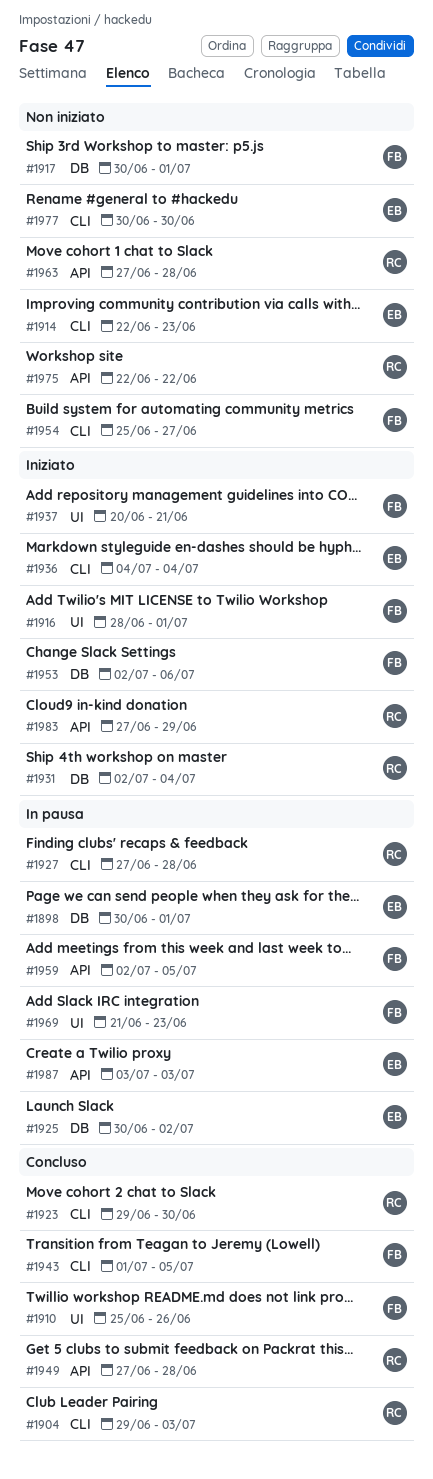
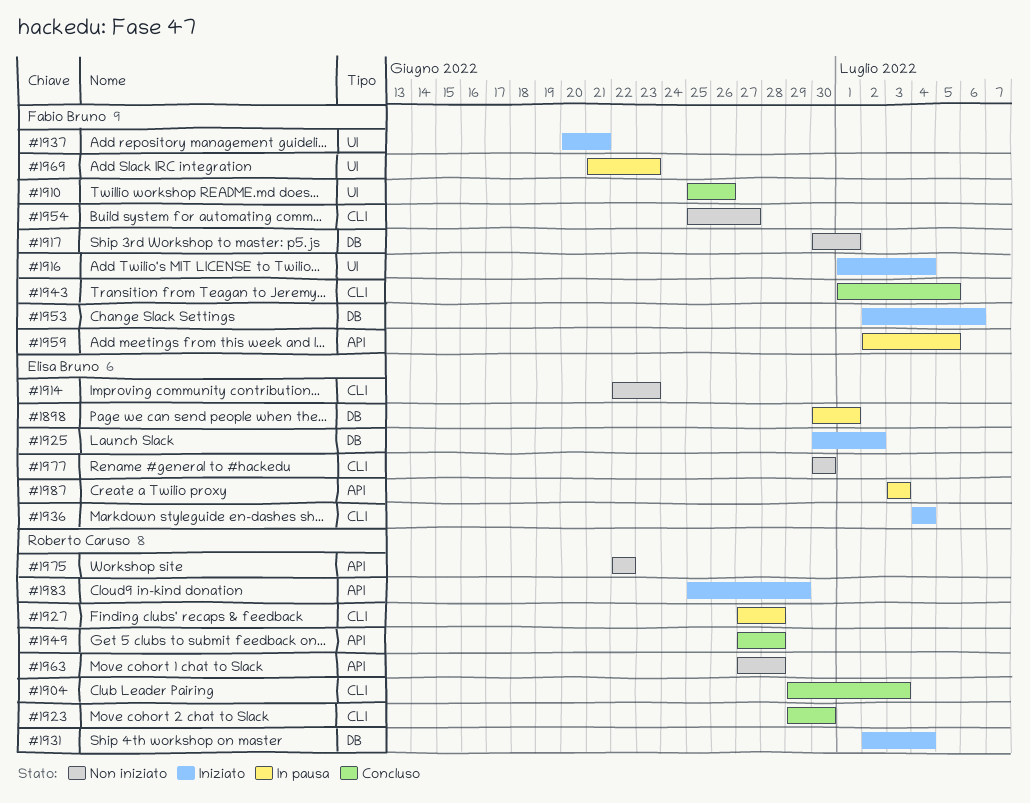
#1916, start: Jun 28 -> Jul 1
#1916, due: Jul 1 -> Jul 4
#1925, status: In pausa -> Iniziato
#1983, start: Jun 27 -> Jun 25

